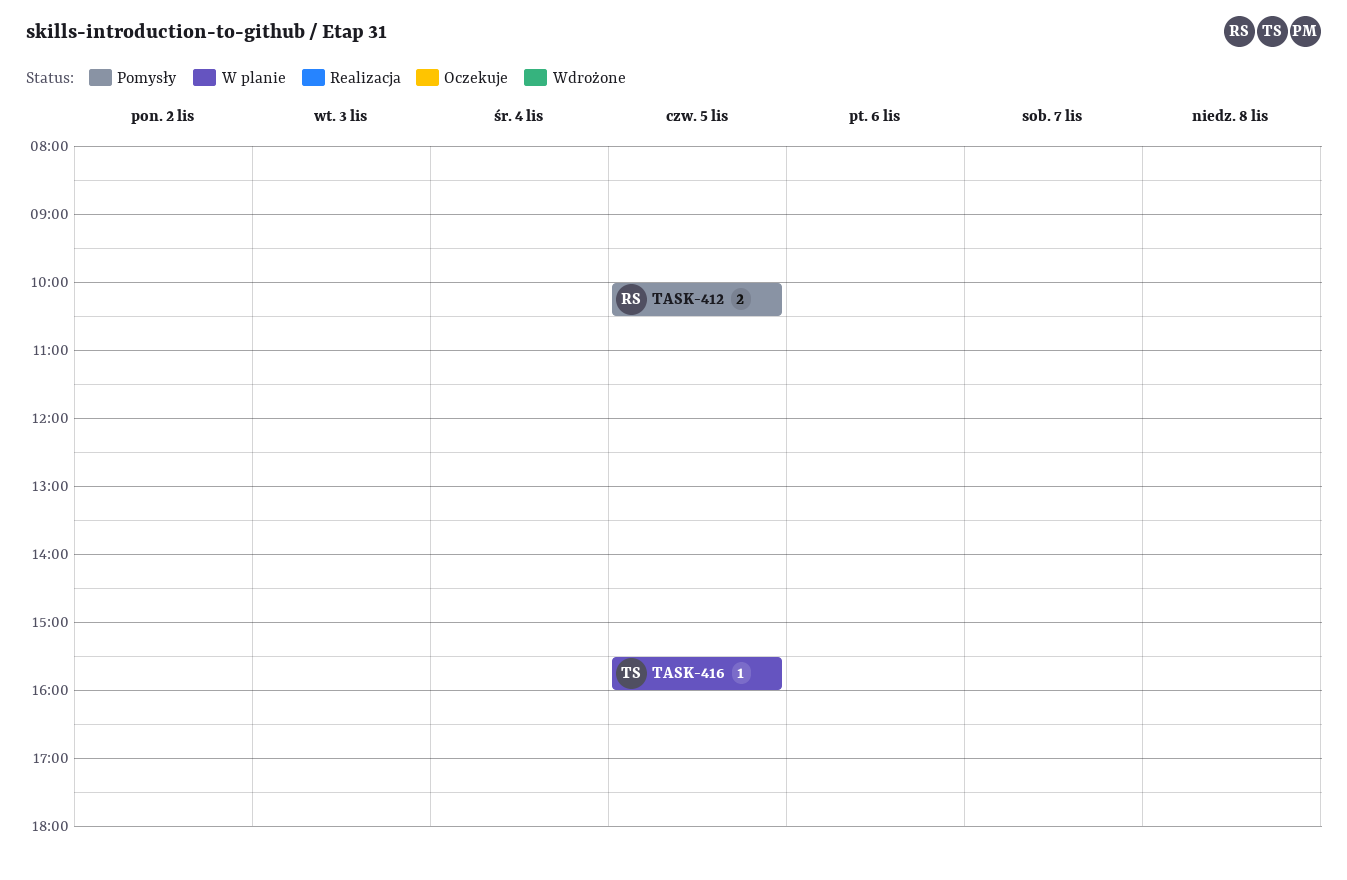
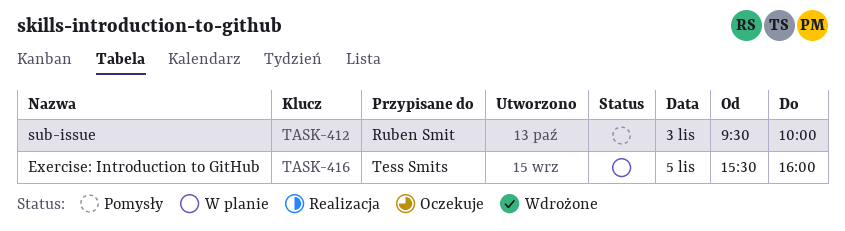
TASK-412, day: Nov 5 -> Nov 3
TASK-412, begins: 10:00 -> 09:30
TASK-412, ends: 10:30 -> 10:00

